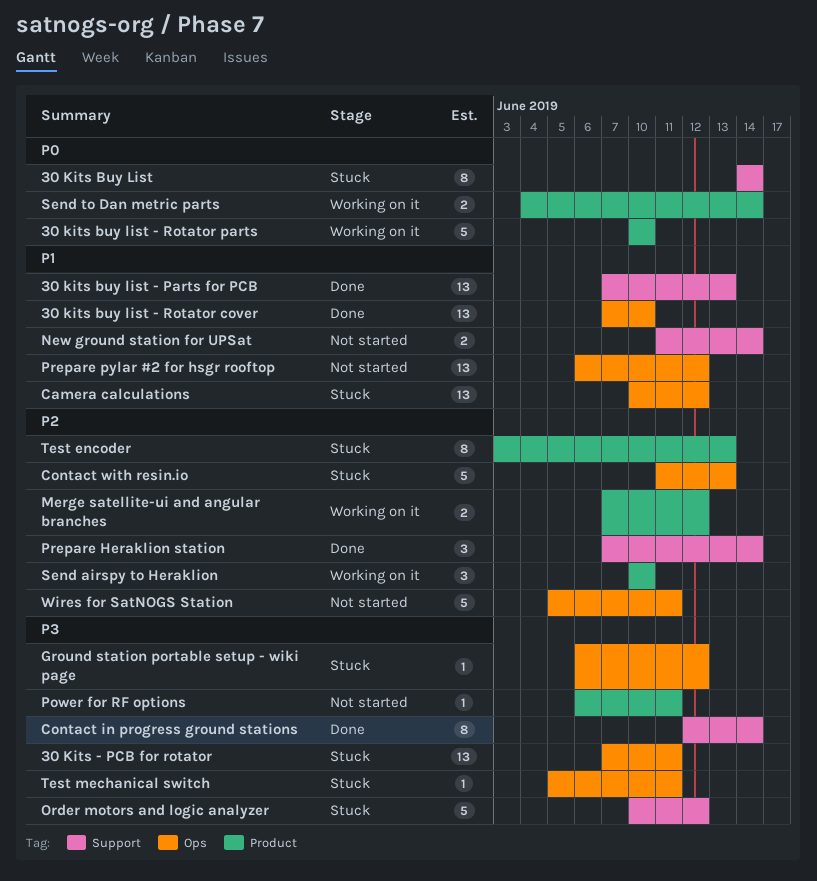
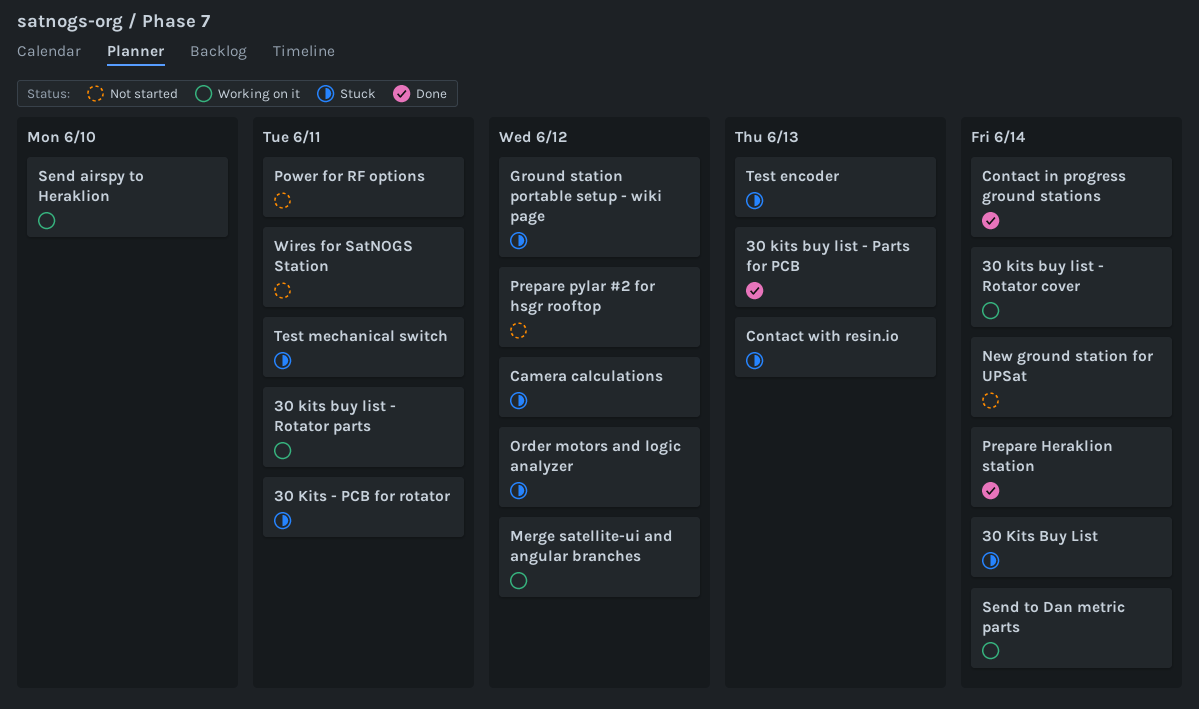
30 kits buy list - Rotator cover, status: Done -> Working on it
30 kits buy list - Rotator cover, due: Jun 10 -> Jun 14
30 kits buy list - Rotator parts, due: Jun 10 -> Jun 11

